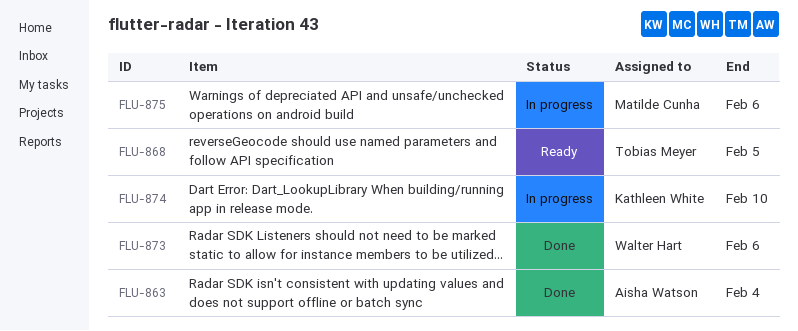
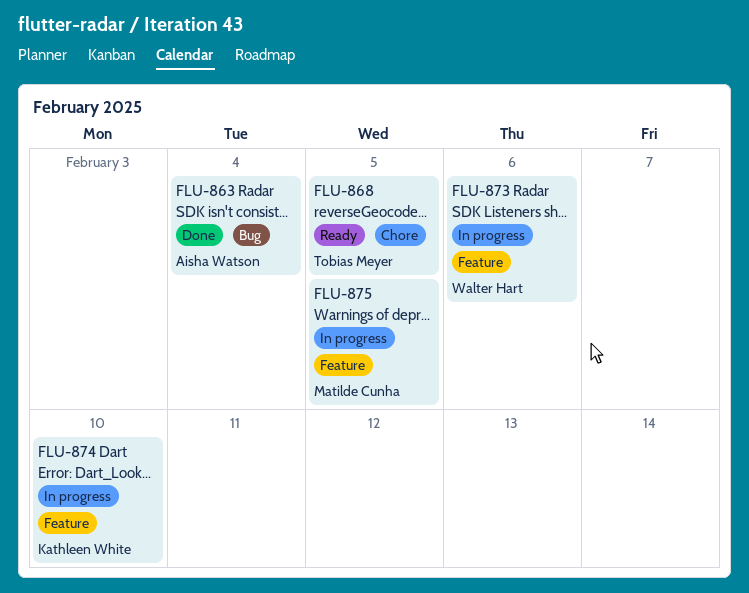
FLU-873, status: Done -> In progress
FLU-875, due: Feb 6 -> Feb 5

